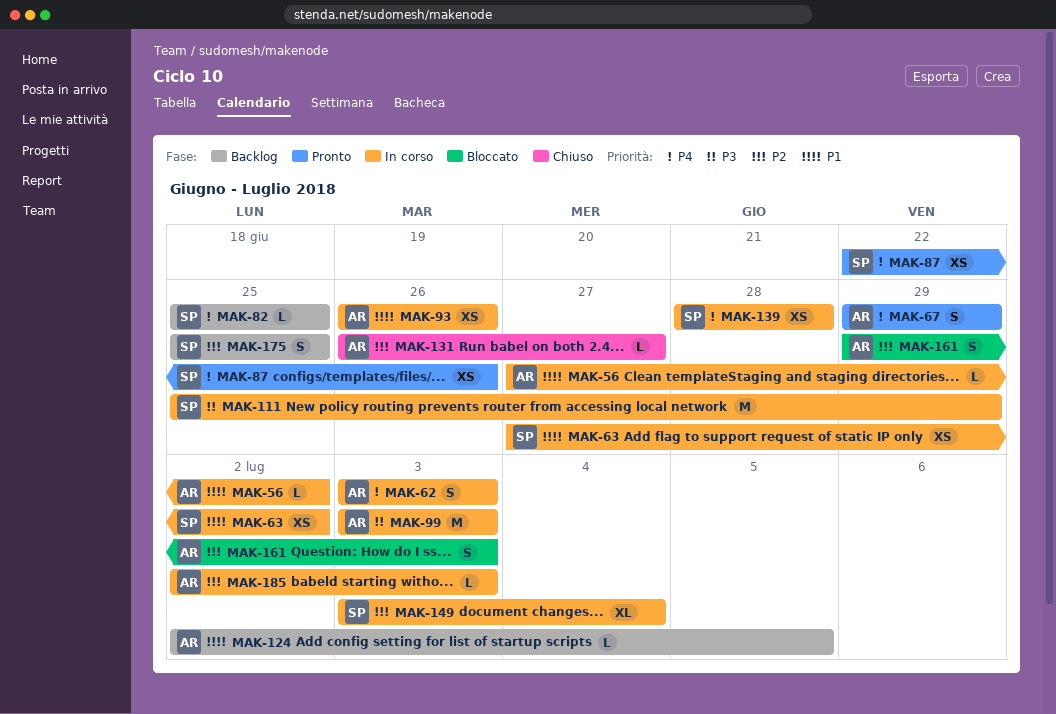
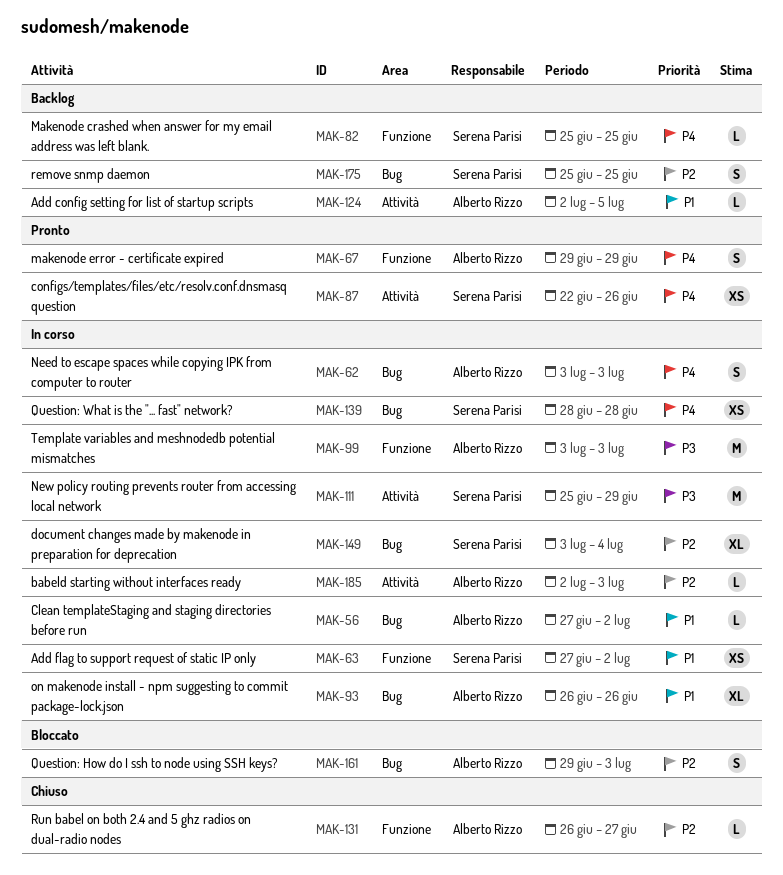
MAK-93, estimate: XS -> XL

